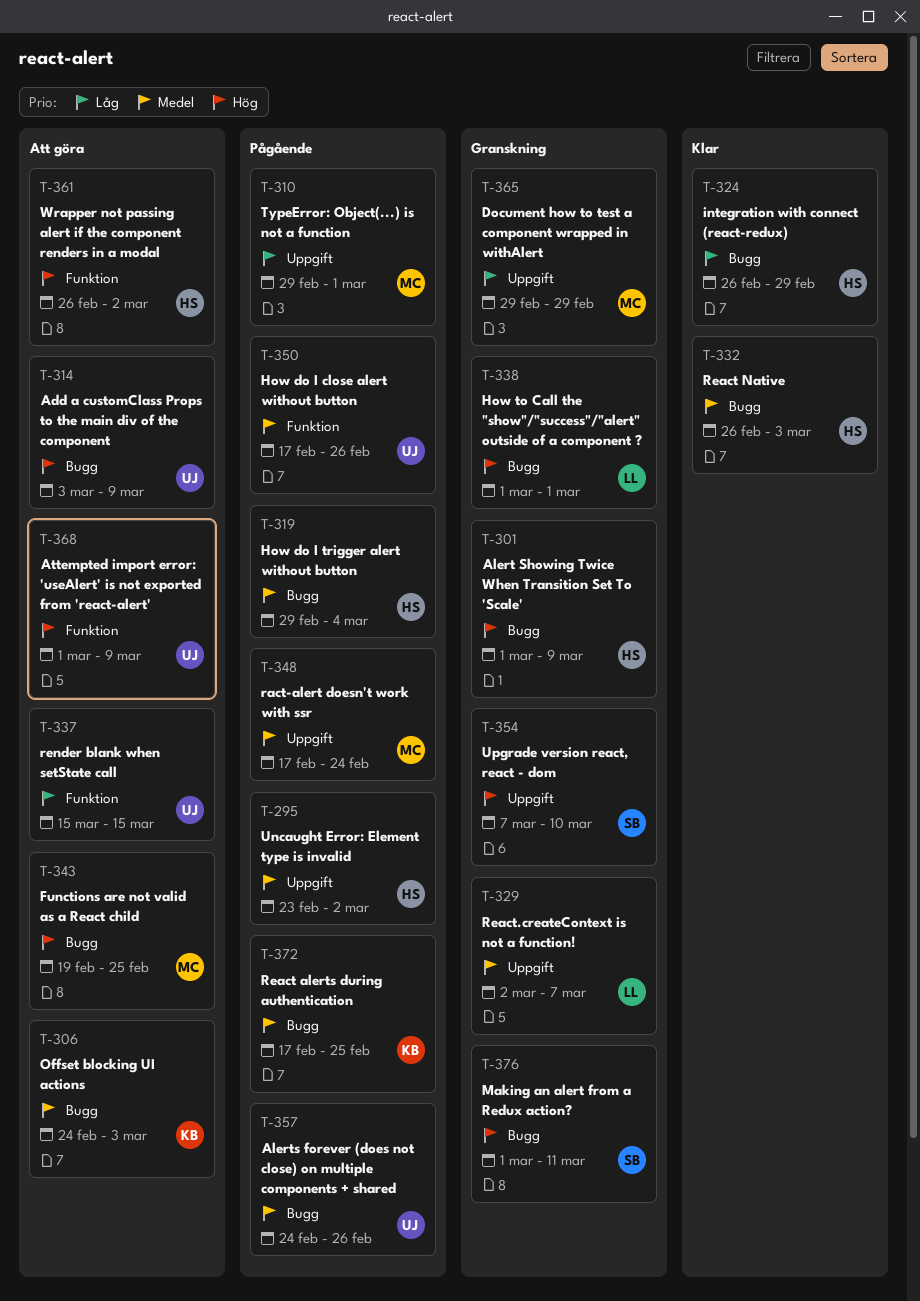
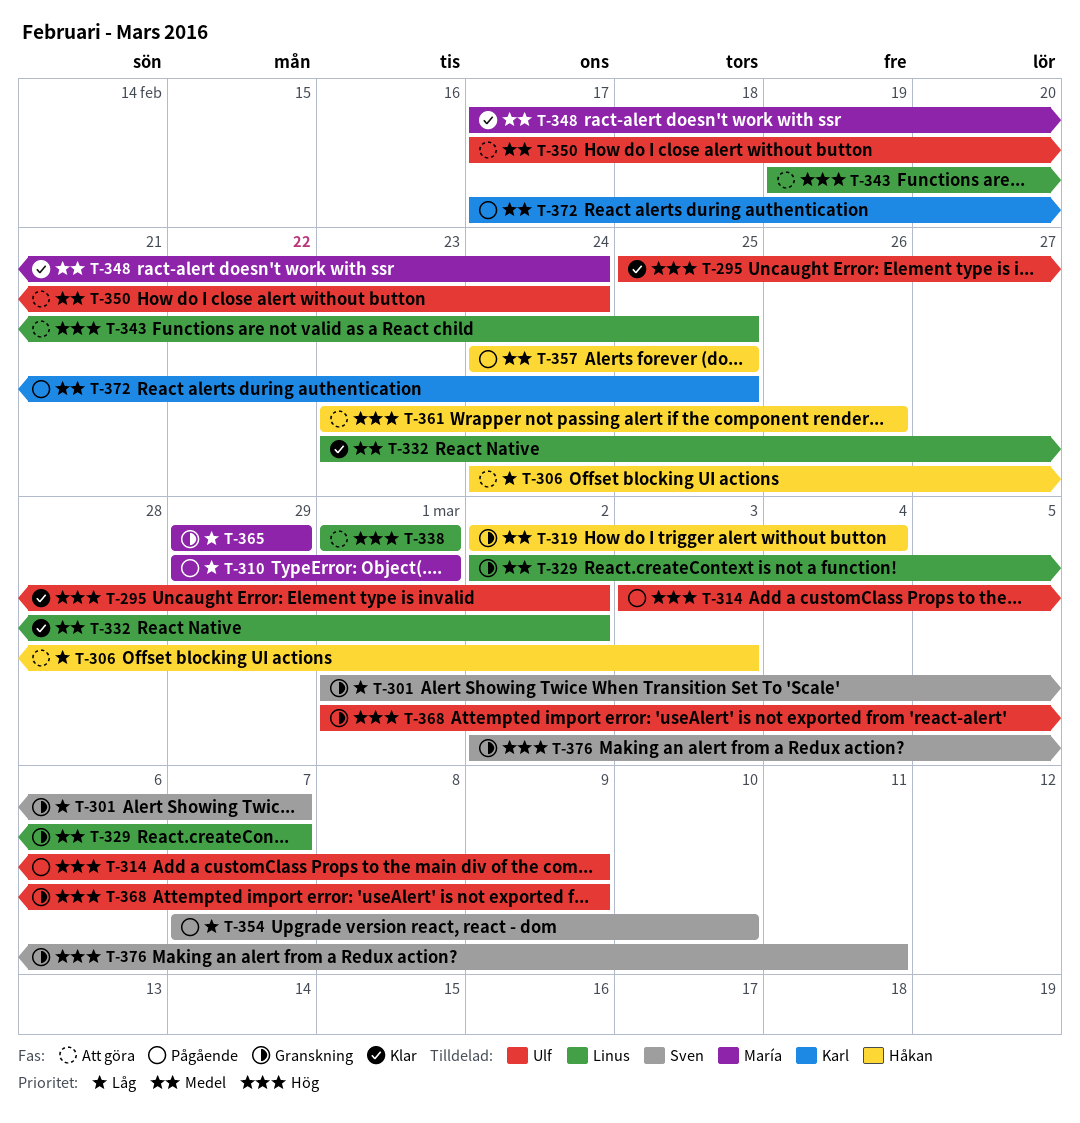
T-295, status: Pågående -> Klar
T-295, owner: Håkan -> Ulf
T-295, priority: Medel -> Hög
T-295, start: Feb 23 -> Feb 25
T-301, owner: Håkan -> Sven
T-301, priority: Hög -> Låg
T-301, due: Mar 9 -> Mar 7
T-306, owner: Karl -> Håkan
T-306, priority: Medel -> Låg
T-314, status: Att göra -> Pågående
T-319, status: Pågående -> Granskning
T-319, start: Feb 29 -> Mar 2
T-324: present -> none
T-332, owner: Håkan -> Linus
T-332, start: Feb 26 -> Feb 23
T-332, due: Mar 3 -> Mar 2
T-337: present -> none
T-338, status: Granskning -> Att göra
T-343, owner: María -> Linus
T-348, status: Pågående -> Klar
T-350, status: Pågående -> Att göra
T-350, due: Feb 26 -> Feb 24
T-354, status: Granskning -> Pågående
T-354, priority: Hög -> Låg
T-357, owner: Ulf -> Håkan
T-357, due: Feb 26 -> Feb 25
T-361, start: Feb 26 -> Feb 23
T-361, due: Mar 2 -> Feb 26
T-368, status: Att göra -> Granskning
T-376, start: Mar 1 -> Mar 2

